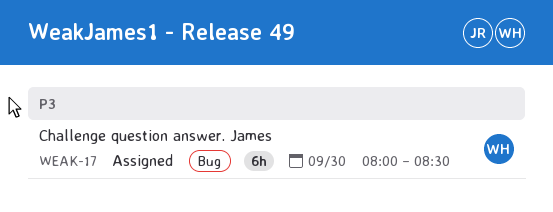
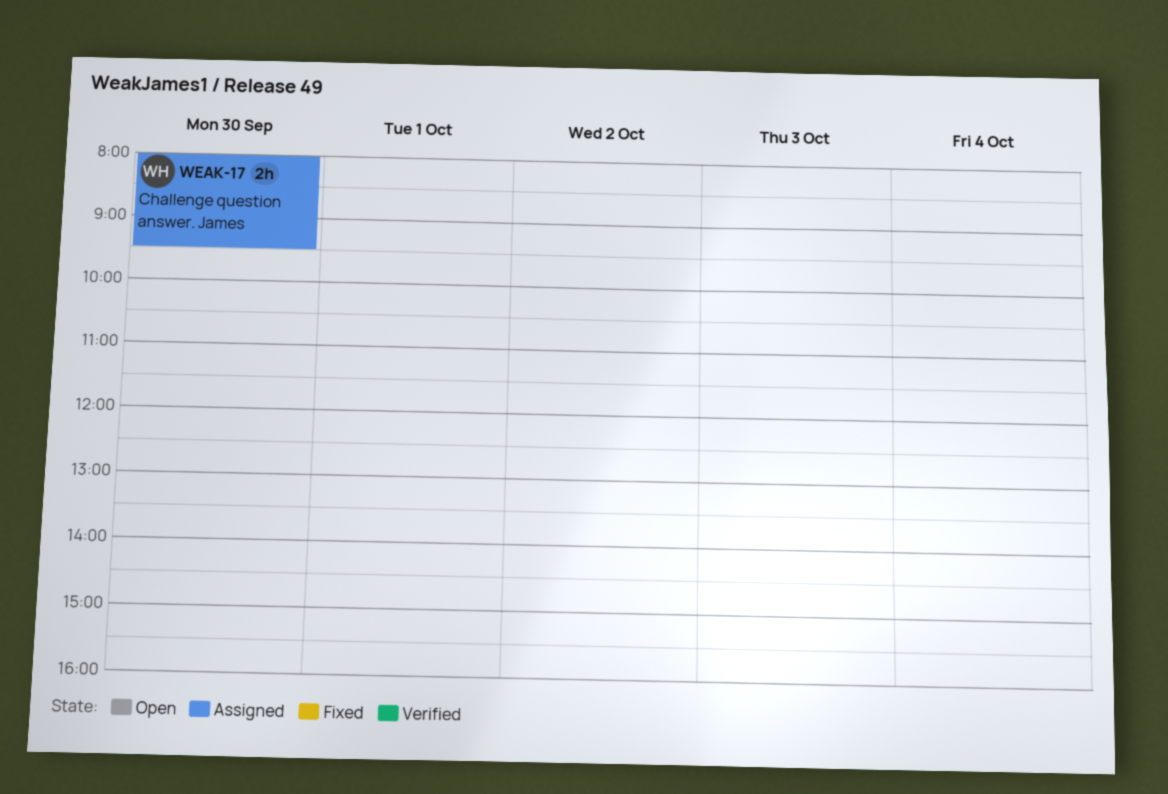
WEAK-17, estimate: 6h -> 2h
WEAK-17, ends: 08:30 -> 09:30

